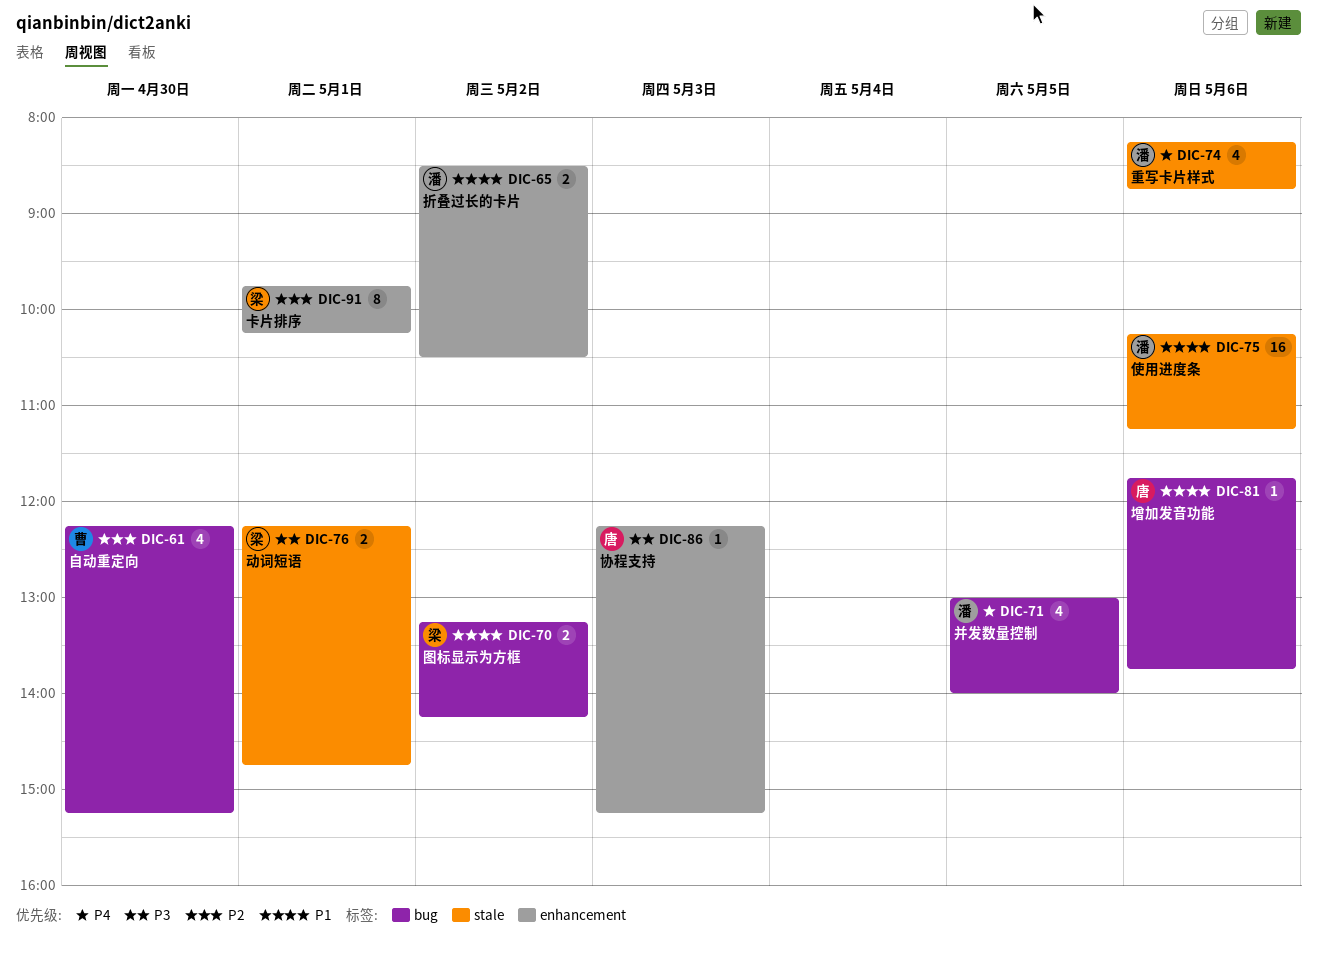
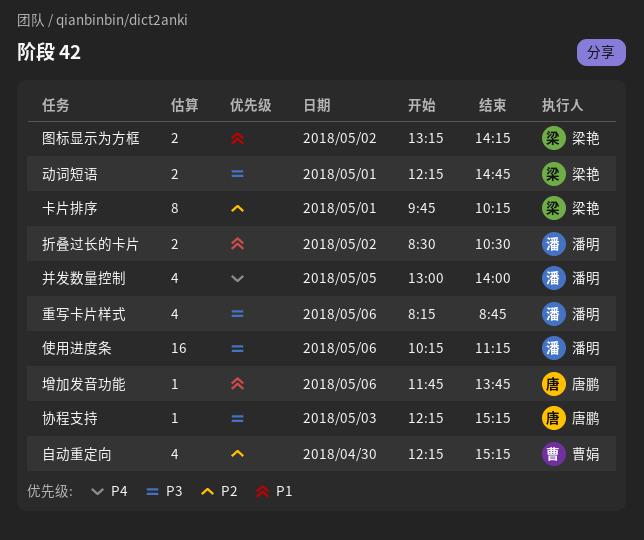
使用进度条, priority: P1 -> P3
重写卡片样式, priority: P4 -> P3

